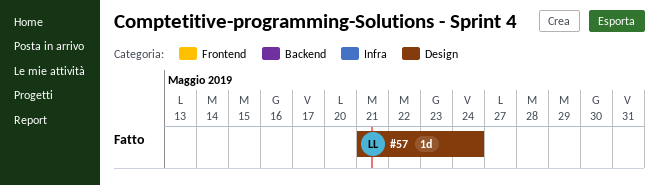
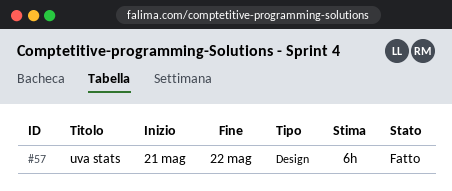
#57, estimate: 1d -> 6h
#57, due: May 24 -> May 22

